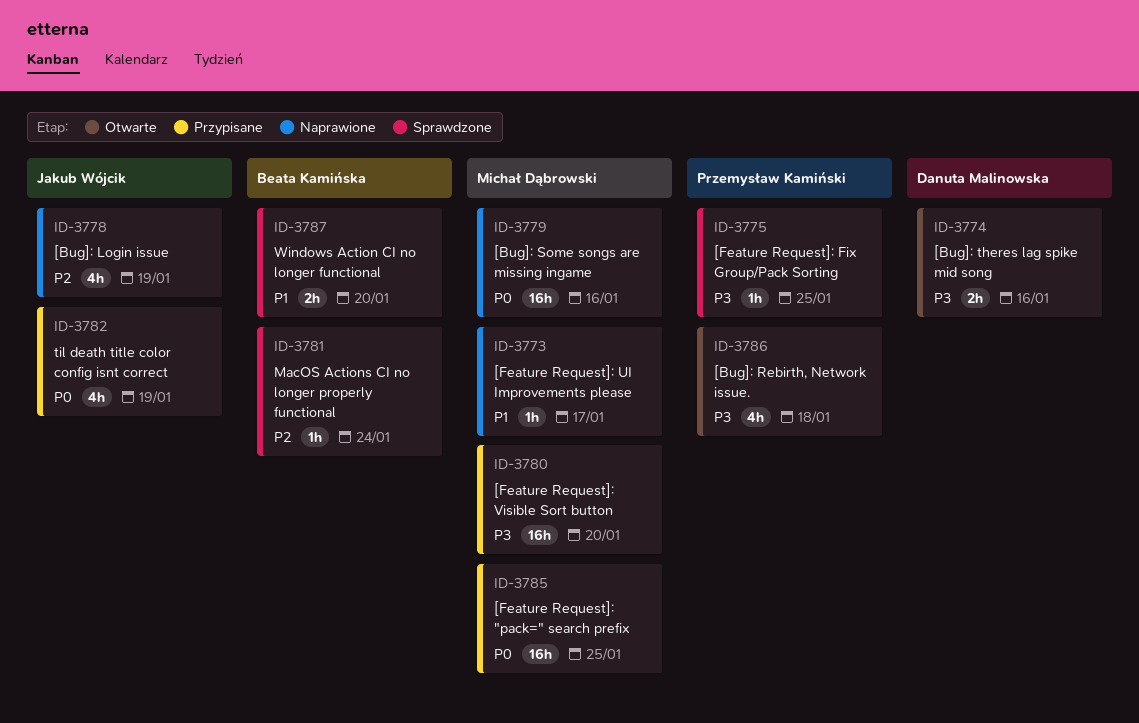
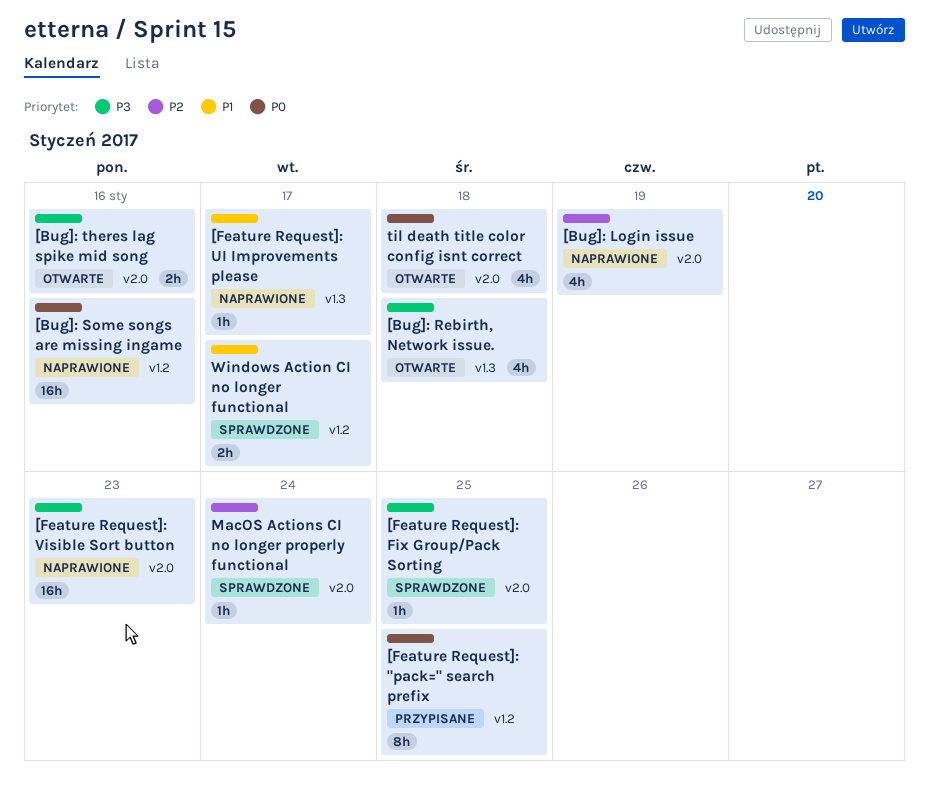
[Feature Request]: "pack=" search prefix, estimate: 16h -> 8h
[Feature Request]: Visible Sort button, status: Przypisane -> Naprawione
[Feature Request]: Visible Sort button, due: Jan 20 -> Jan 23
til death title color config isnt correct, status: Przypisane -> Otwarte
til death title color config isnt correct, due: Jan 19 -> Jan 18
Windows Action CI no longer functional, due: Jan 20 -> Jan 17

